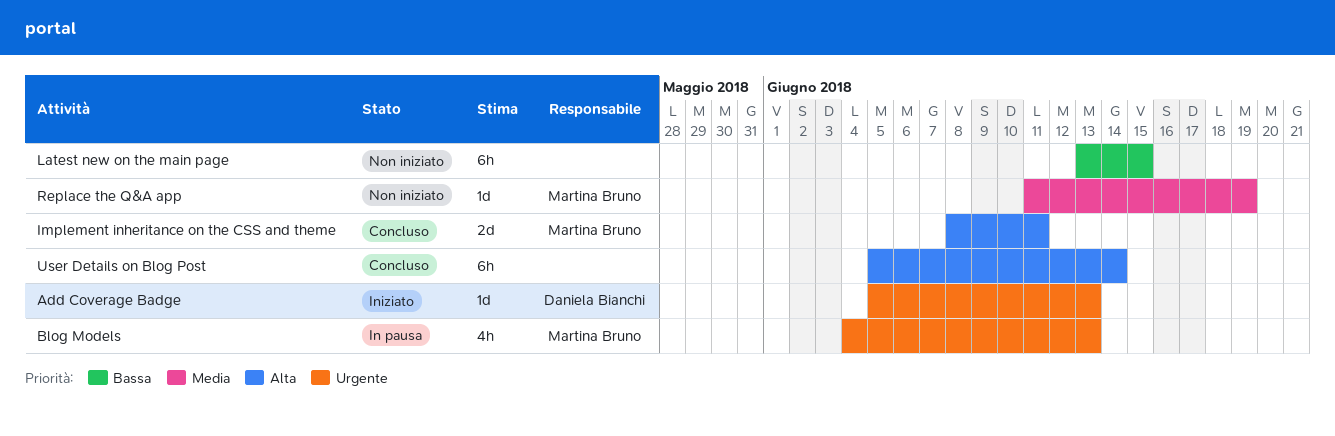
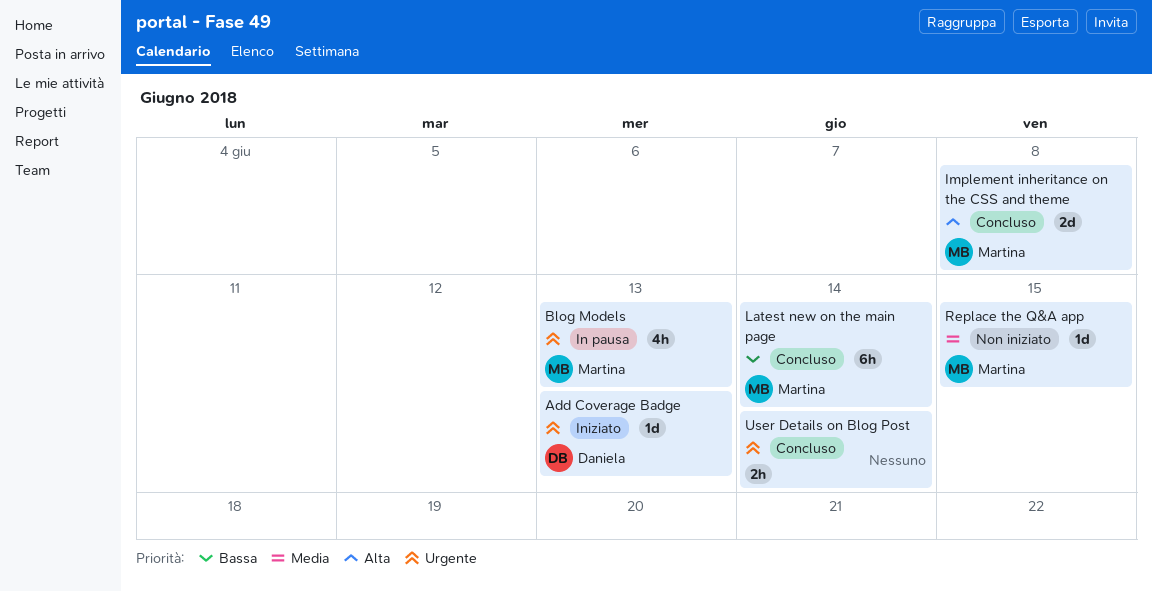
Implement inheritance on the CSS and theme, due: Jun 11 -> Jun 8
Latest new on the main page, status: Non iniziato -> Concluso
Latest new on the main page, owner: none -> Martina Bruno
Latest new on the main page, due: Jun 15 -> Jun 14
Replace the Q&A app, due: Jun 19 -> Jun 15
User Details on Blog Post, priority: Alta -> Urgente
User Details on Blog Post, estimate: 6h -> 2h

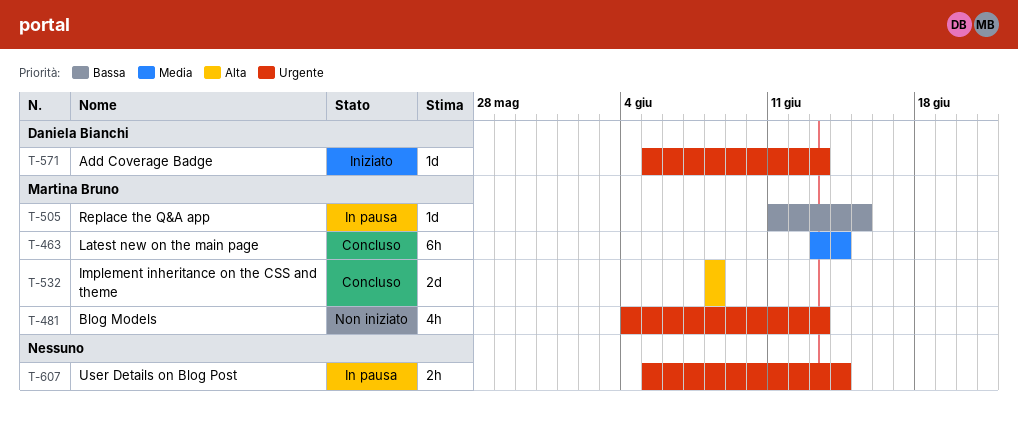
Blog Models, status: In pausa -> Non iniziato
Latest new on the main page, priority: Bassa -> Media
Replace the Q&A app, status: Non iniziato -> In pausa
Replace the Q&A app, priority: Media -> Bassa
User Details on Blog Post, status: Concluso -> In pausa

